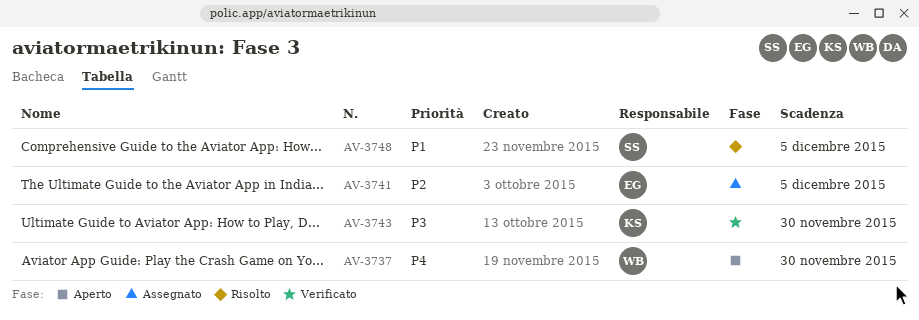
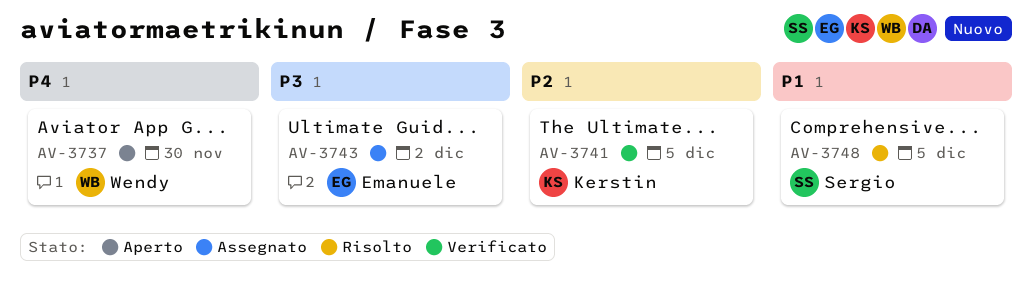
AV-3741, status: Assegnato -> Verificato
AV-3741, owner: Emanuele -> Kerstin
AV-3743, status: Verificato -> Assegnato
AV-3743, owner: Kerstin -> Emanuele
AV-3743, due: Nov 30 -> Dec 2

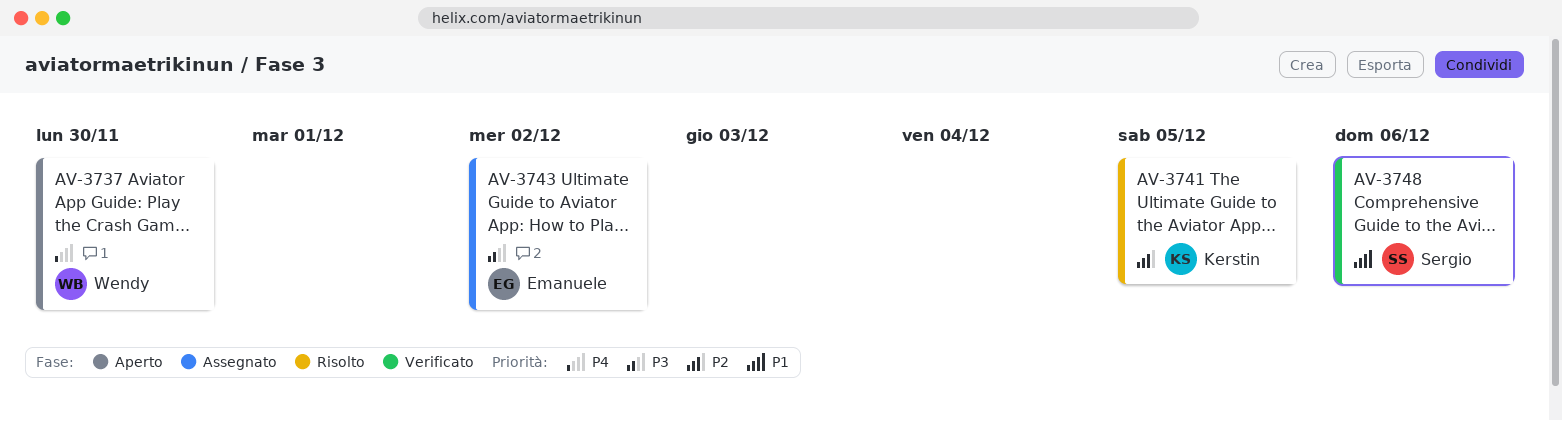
AV-3741, status: Verificato -> Risolto
AV-3748, status: Risolto -> Verificato
AV-3748, due: Dec 5 -> Dec 6

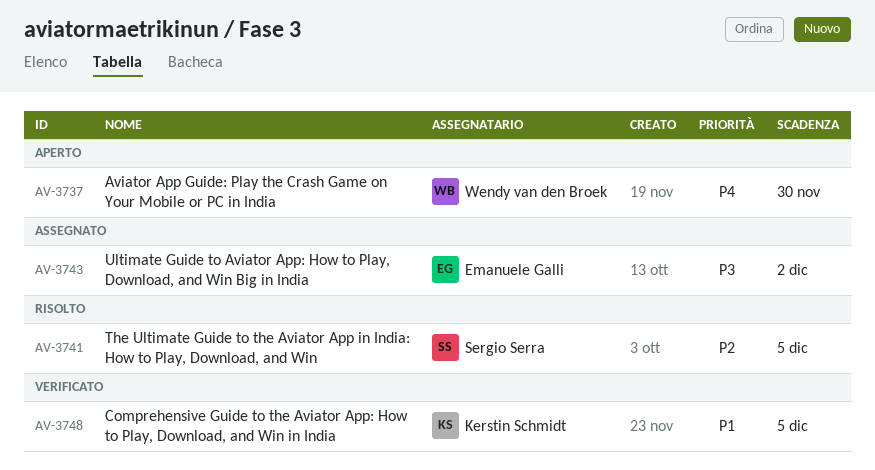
AV-3741, owner: Kerstin Schmidt -> Sergio Serra
AV-3748, owner: Sergio Serra -> Kerstin Schmidt
AV-3748, due: Dec 6 -> Dec 5

